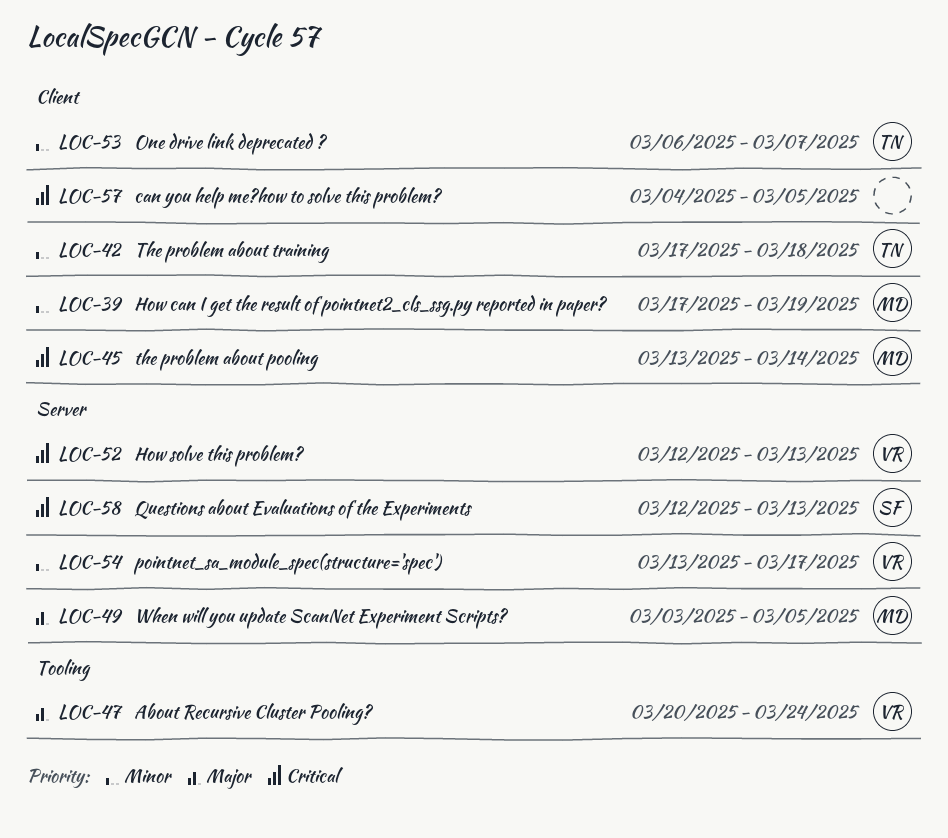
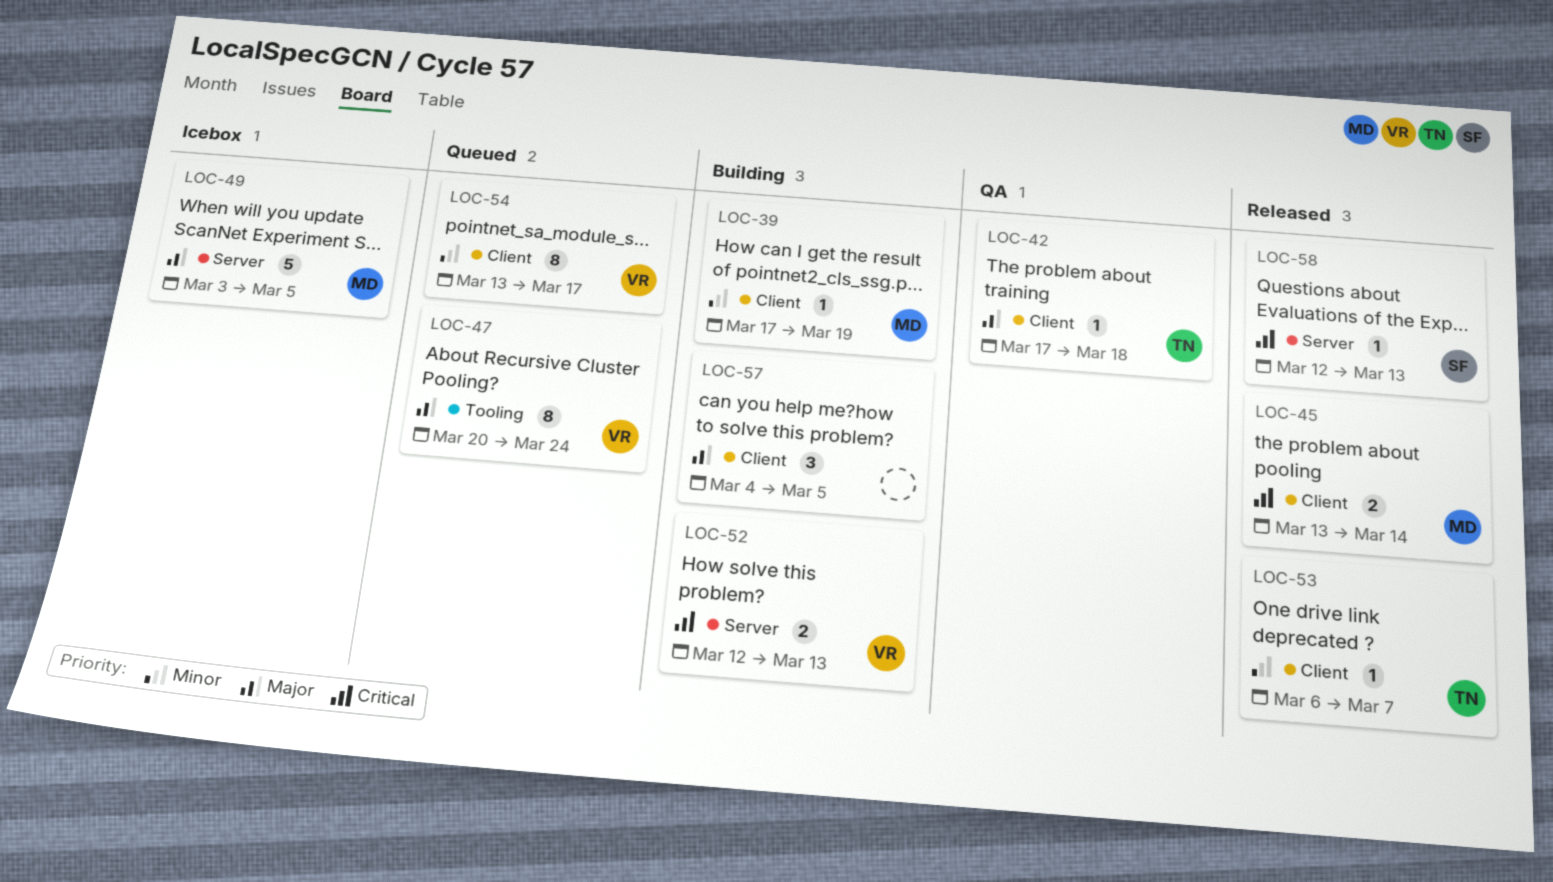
LOC-42, priority: Minor -> Major
LOC-54, label: Server -> Client
LOC-57, priority: Critical -> Major

